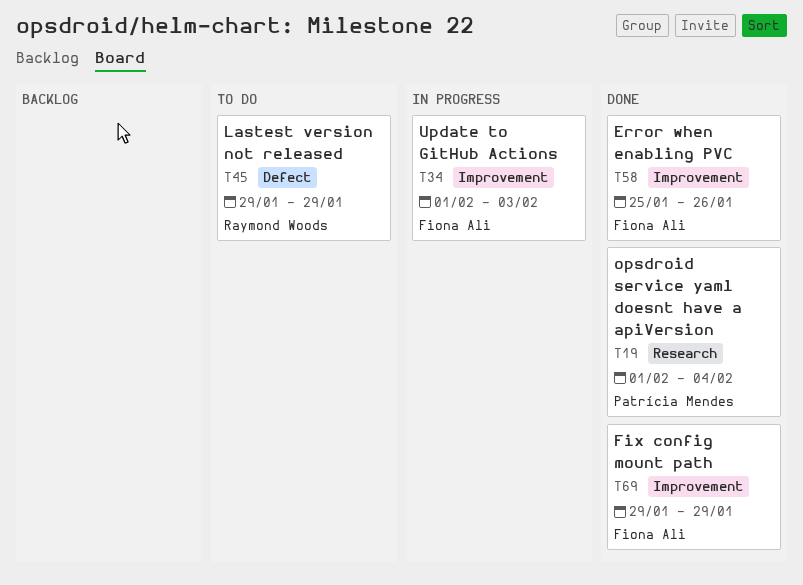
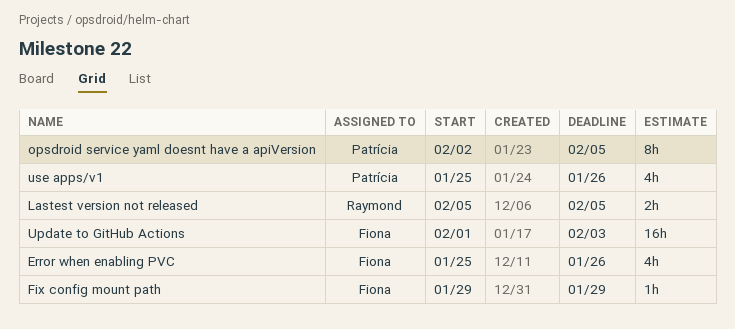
Lastest version not released, start: Jan 29 -> Feb 5
Lastest version not released, due: Jan 29 -> Feb 5
opsdroid service yaml doesnt have a apiVersion, start: Feb 1 -> Feb 2
opsdroid service yaml doesnt have a apiVersion, due: Feb 4 -> Feb 5
use apps/v1: none -> present

